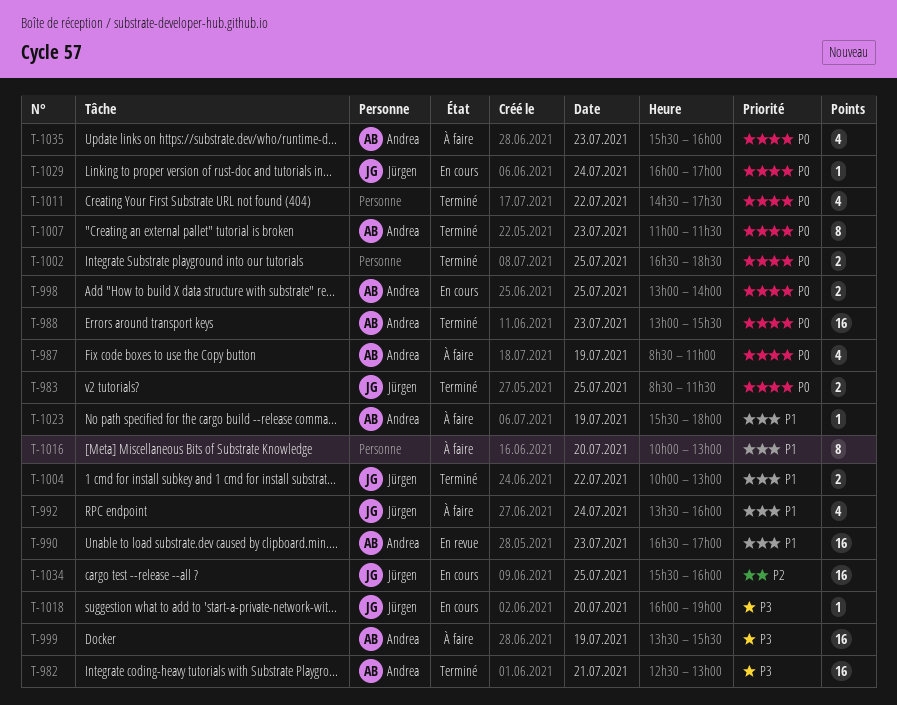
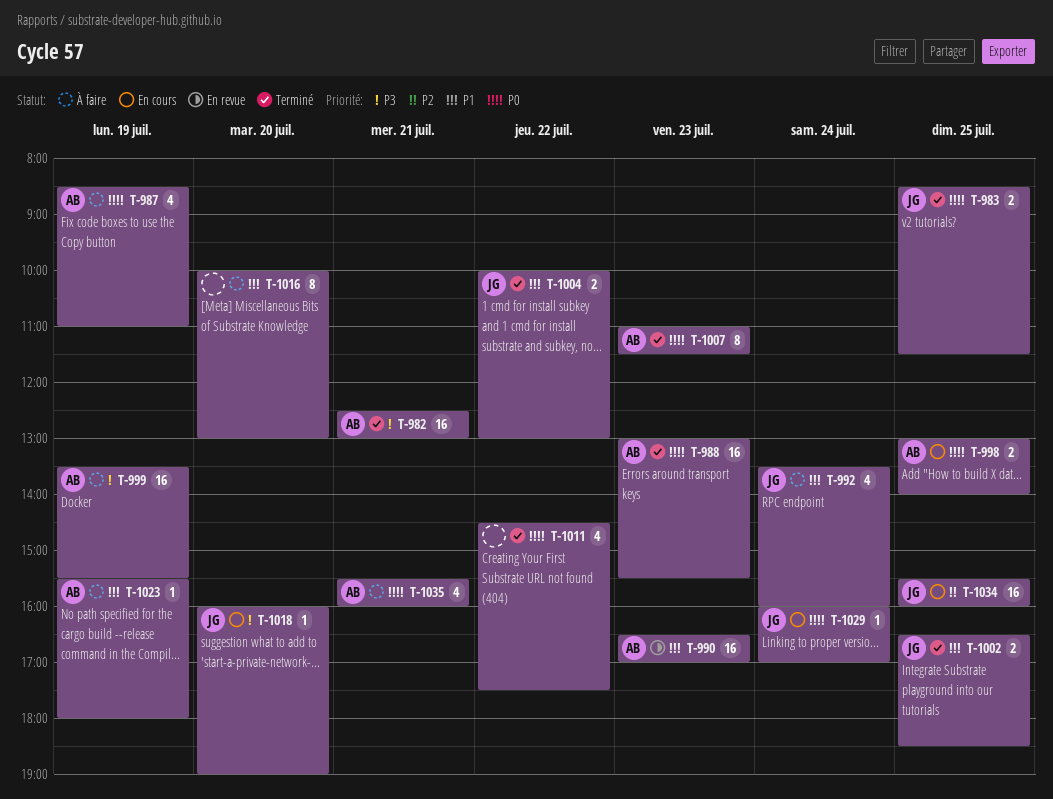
T-1002, owner: none -> Jürgen
T-1002, priority: P0 -> P1
T-1035, day: Jul 23 -> Jul 21

